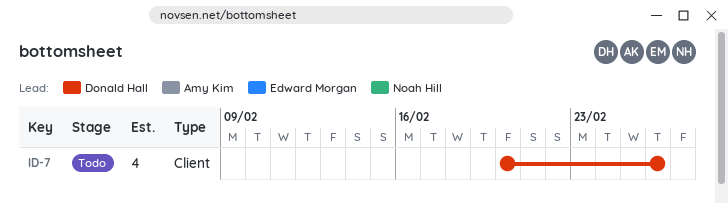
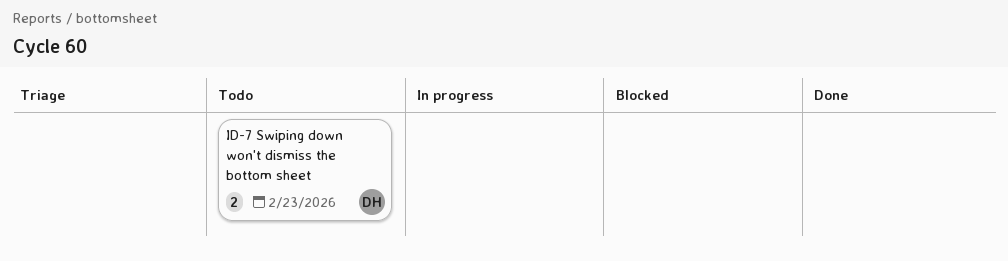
ID-7, estimate: 4 -> 2
ID-7, due: Feb 26 -> Feb 23

